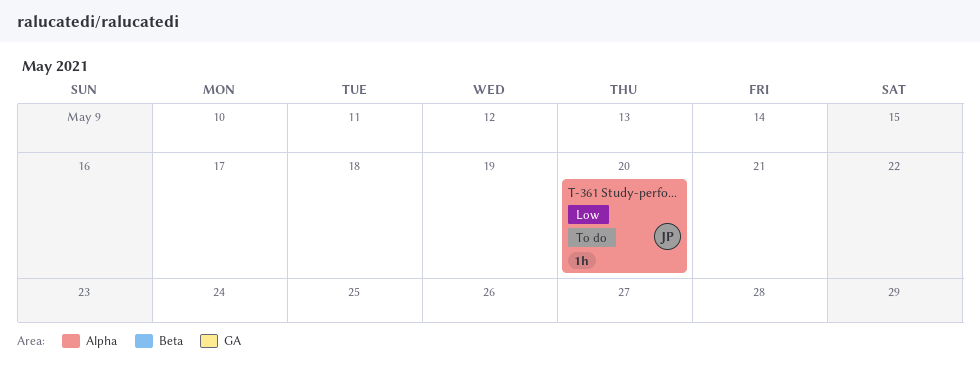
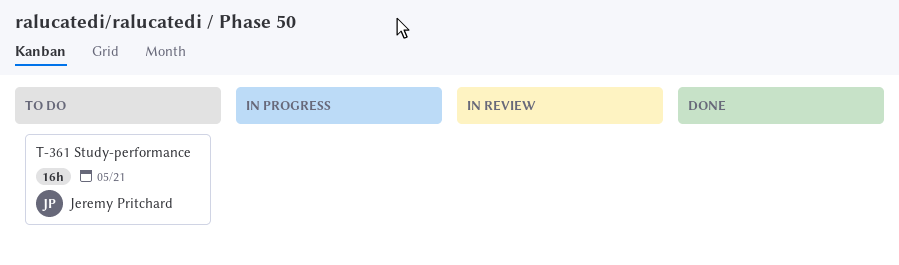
T-361, estimate: 1h -> 16h
T-361, due: May 20 -> May 21

